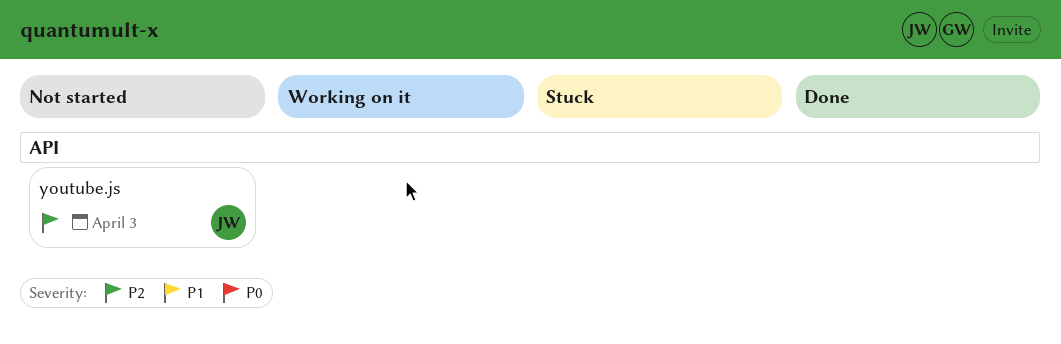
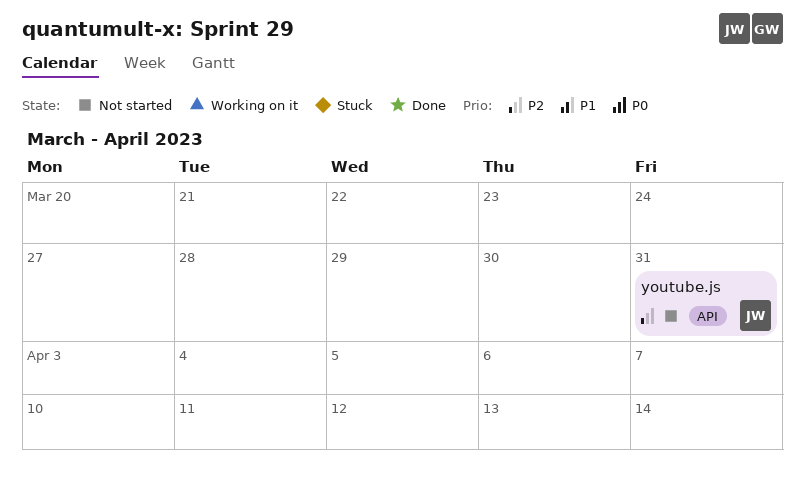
youtube.js, due: Apr 3 -> Mar 31

